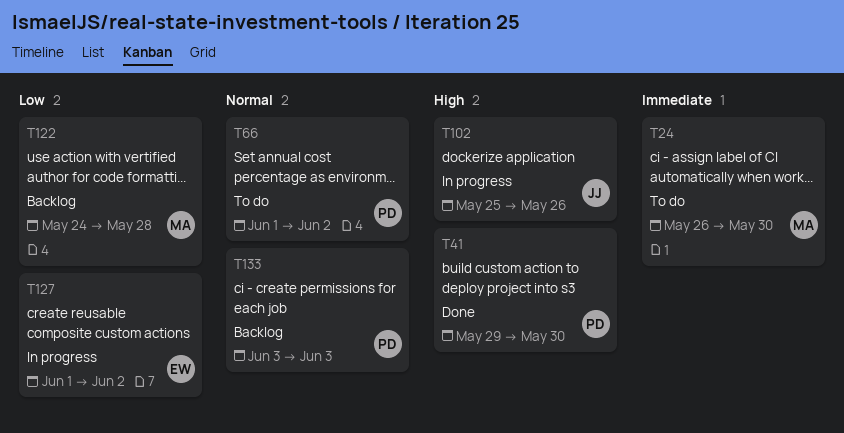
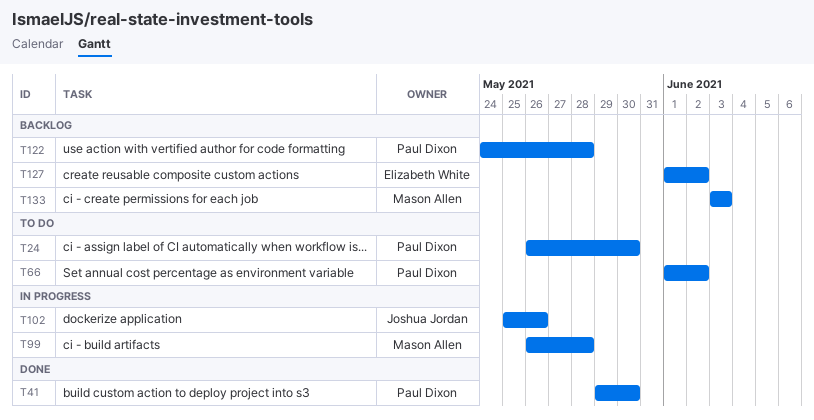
T24, owner: Mason Allen -> Paul Dixon
T99: none -> present
T122, owner: Mason Allen -> Paul Dixon
T127, status: In progress -> Backlog
T133, owner: Paul Dixon -> Mason Allen

